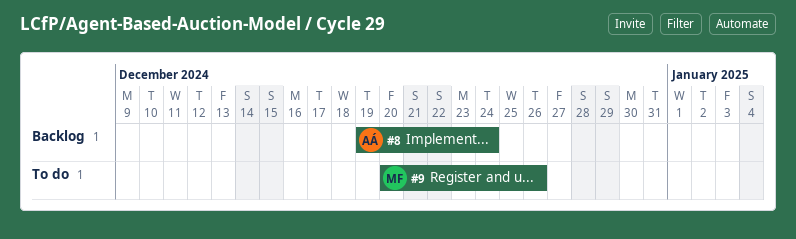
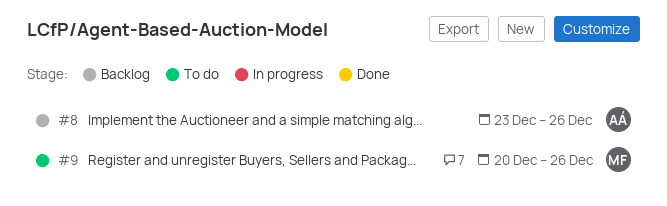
#8, start: Dec 19 -> Dec 23
#8, due: Dec 24 -> Dec 26

